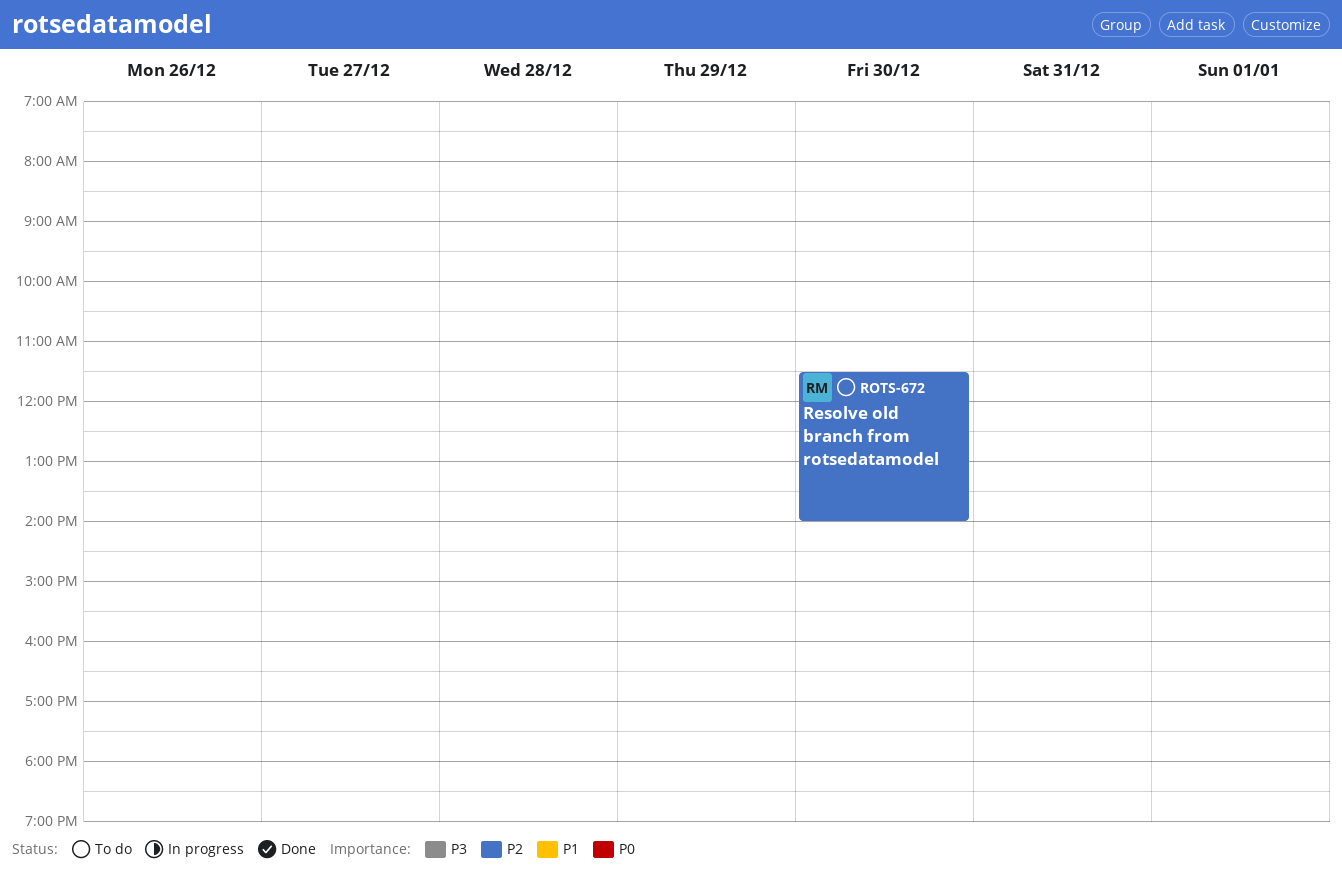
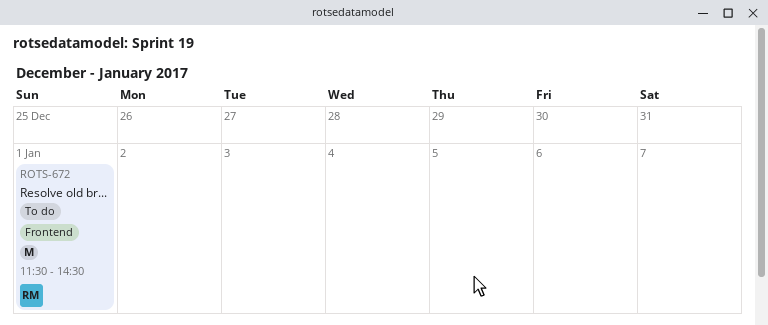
ROTS-672, day: Dec 30 -> Jan 1
ROTS-672, ends: 14:00 -> 14:30

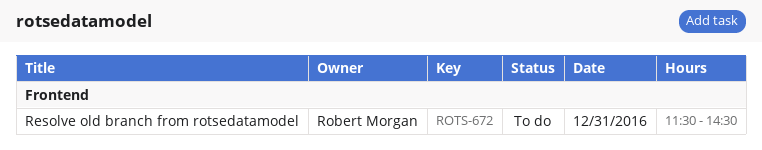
ROTS-672, day: Jan 1 -> Dec 31

